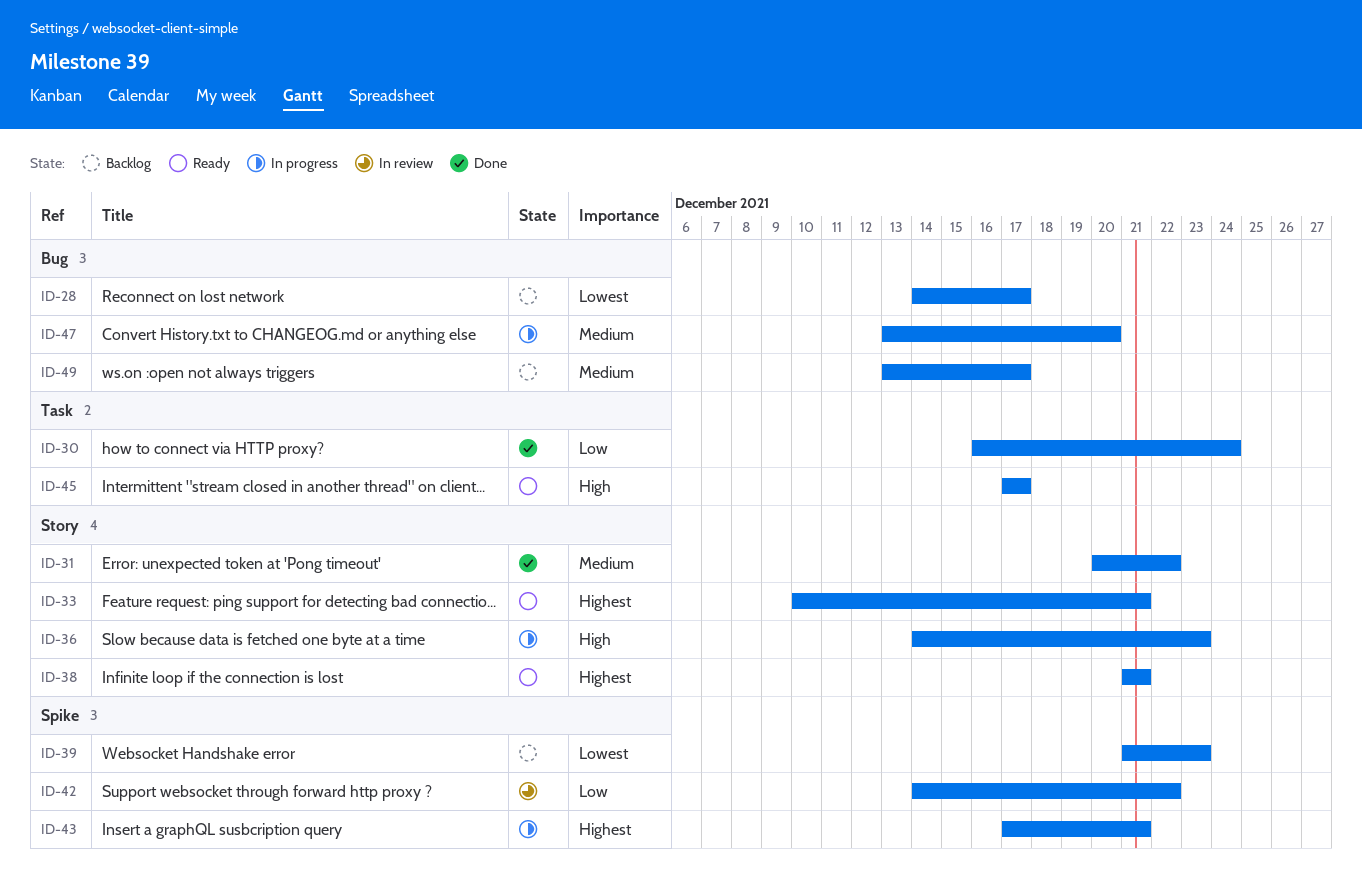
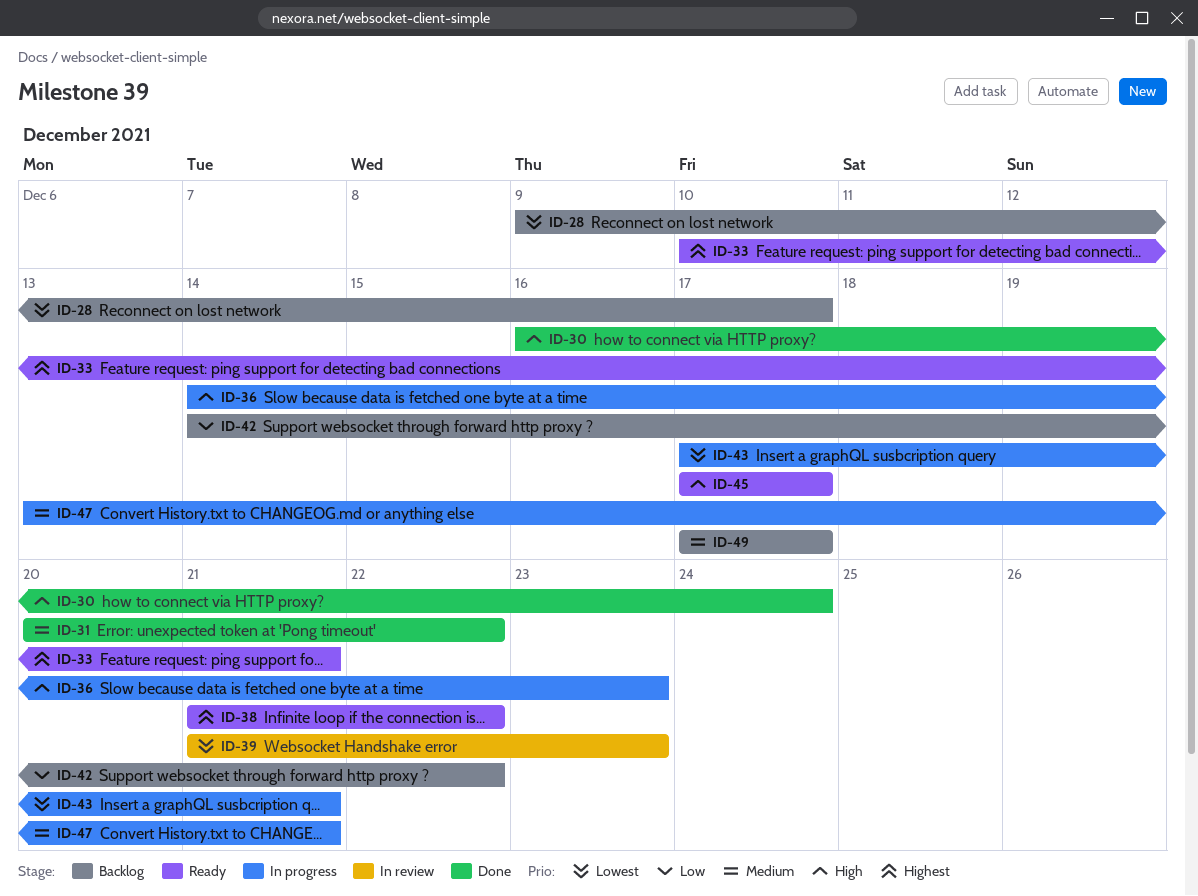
ID-28, start: Dec 14 -> Dec 9
ID-30, priority: Low -> High
ID-38, due: Dec 21 -> Dec 22
ID-39, status: Backlog -> In review
ID-42, status: In review -> Backlog
ID-43, priority: Highest -> Lowest
ID-47, due: Dec 20 -> Dec 21
ID-49, start: Dec 13 -> Dec 17

